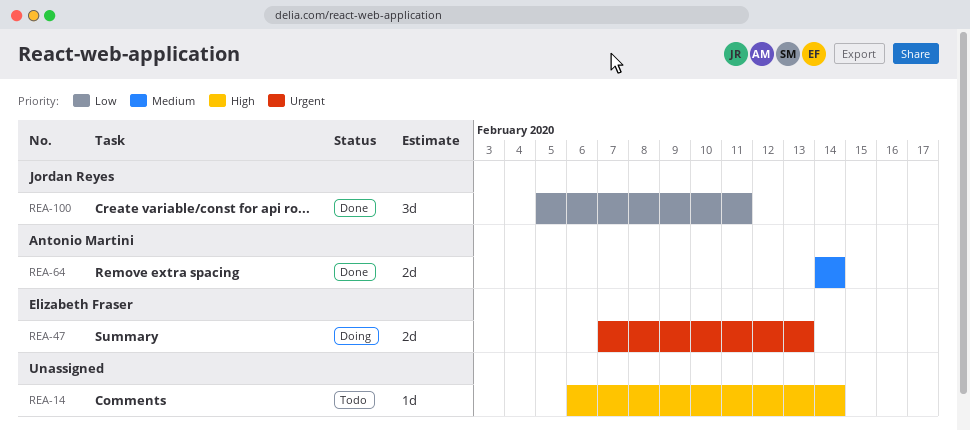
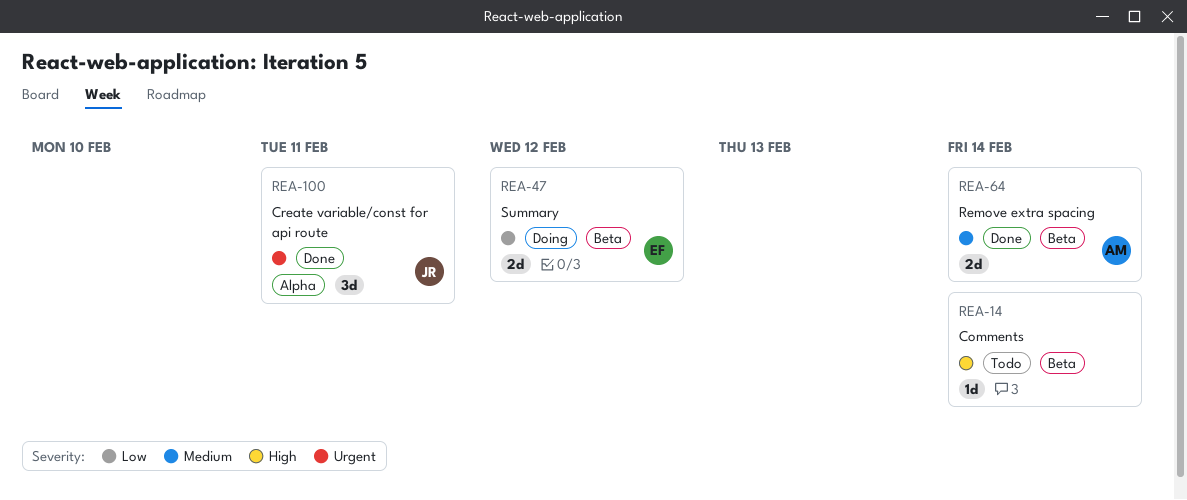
REA-47, priority: Urgent -> Low
REA-47, due: Feb 13 -> Feb 12
REA-100, priority: Low -> Urgent

